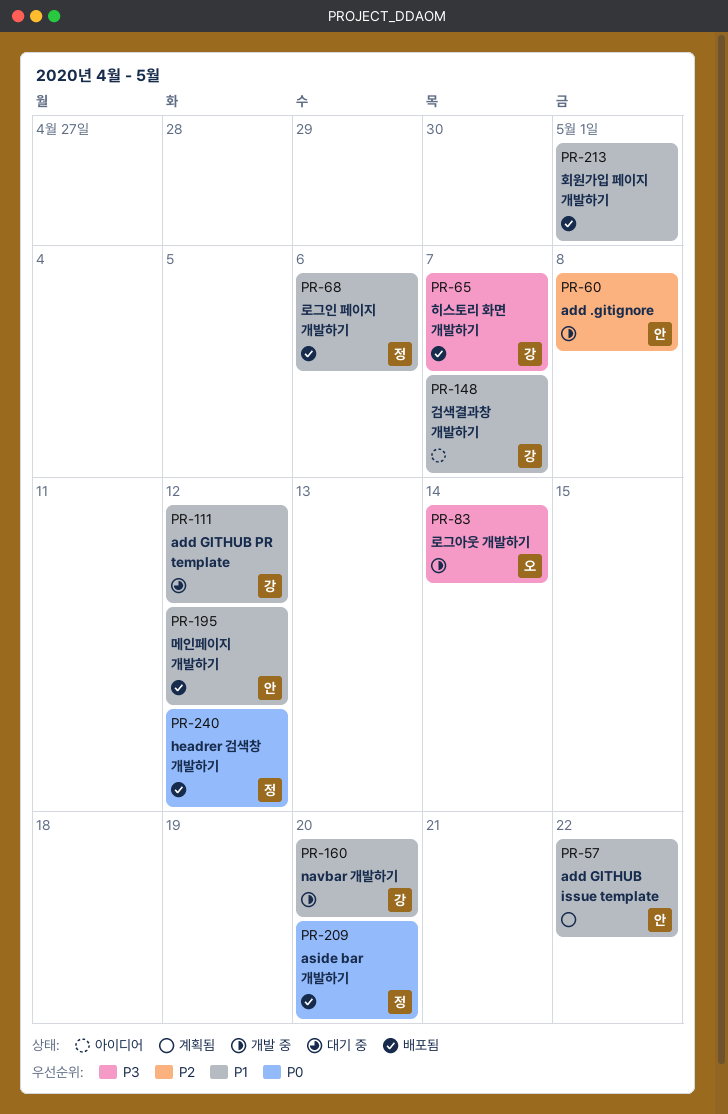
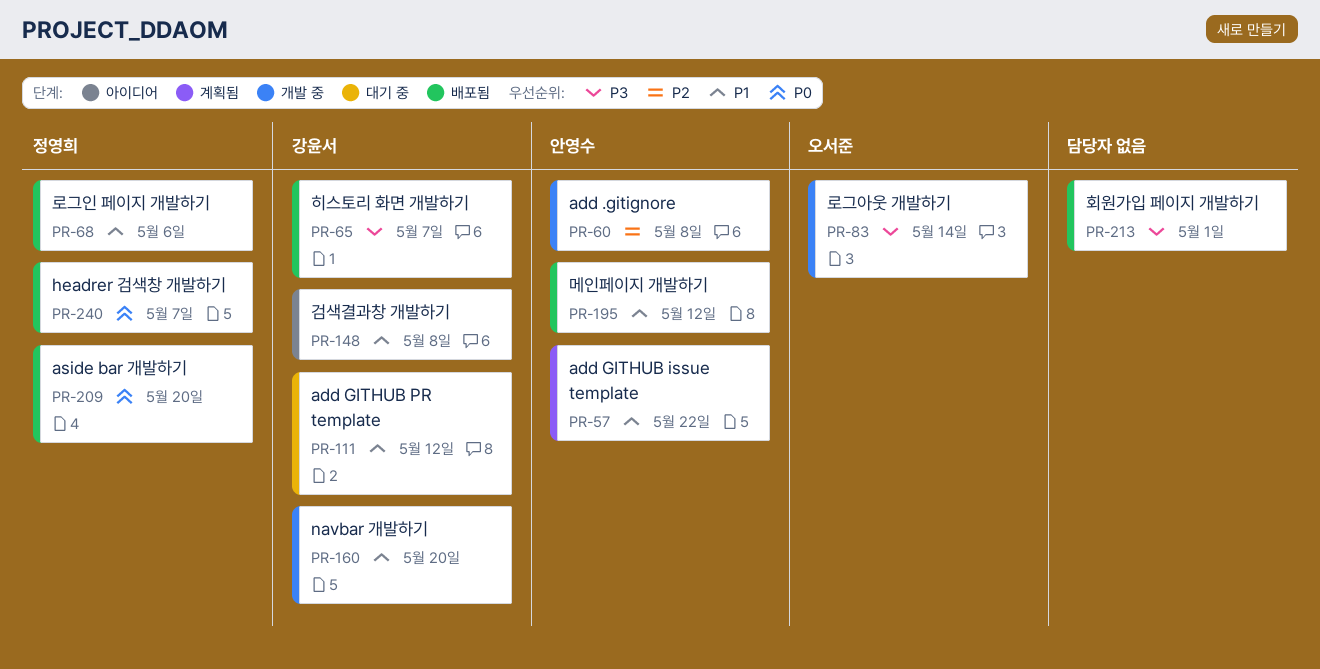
PR-148, due: May 7 -> May 8
PR-213, priority: P1 -> P3
PR-240, due: May 12 -> May 7

